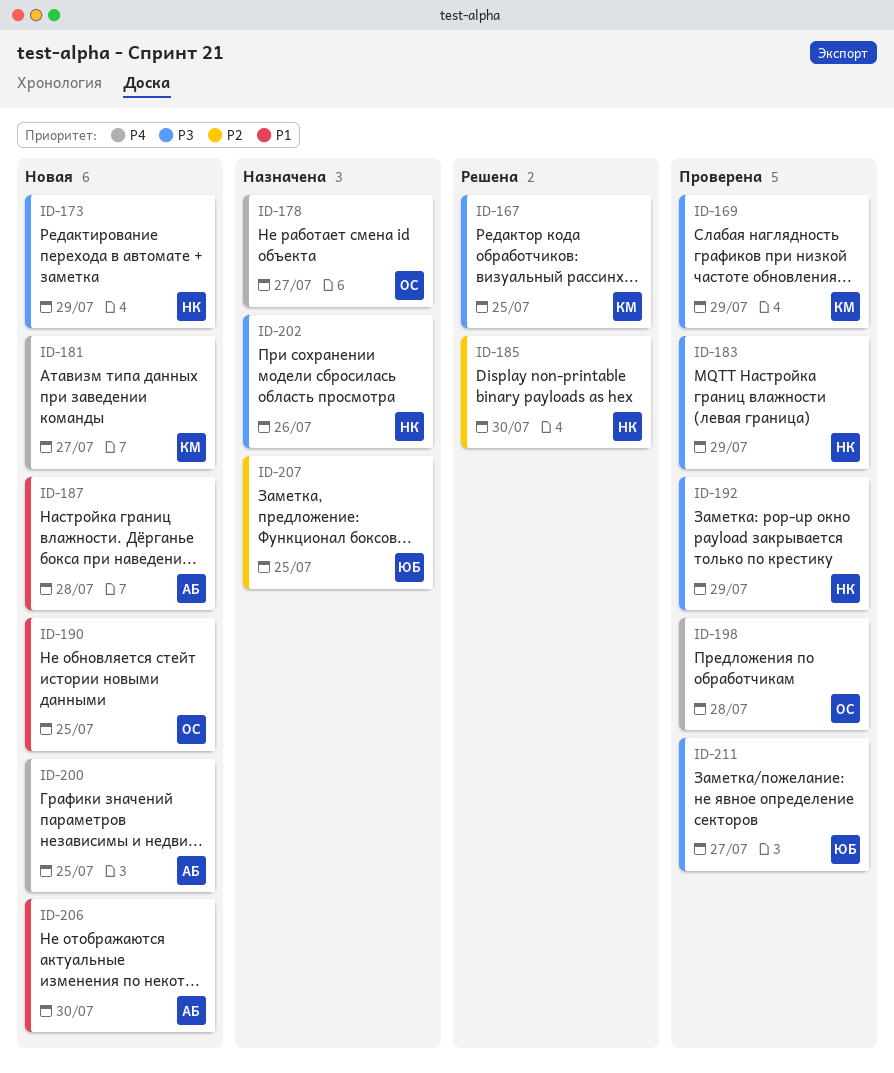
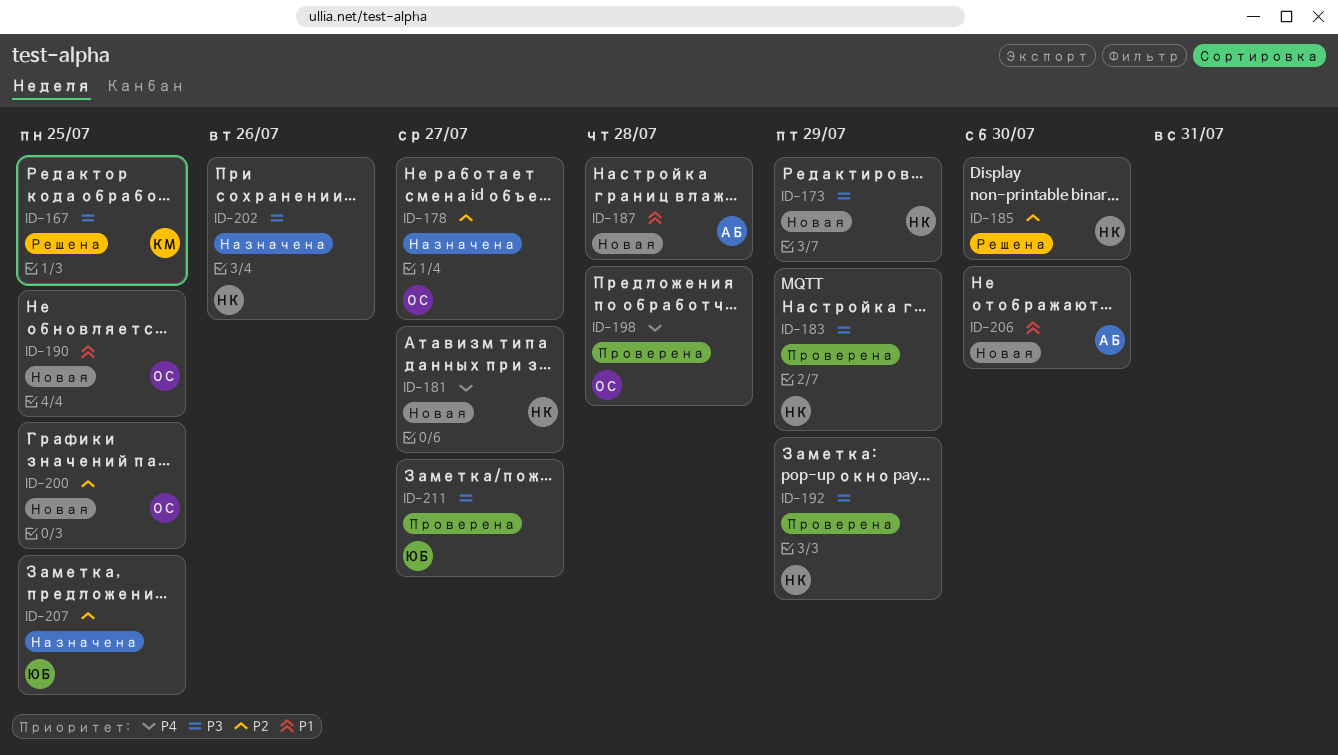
ID-169: present -> none
ID-178, priority: P4 -> P2
ID-181, owner: КМ -> НК
ID-200, owner: АБ -> ОС
ID-200, priority: P4 -> P2

